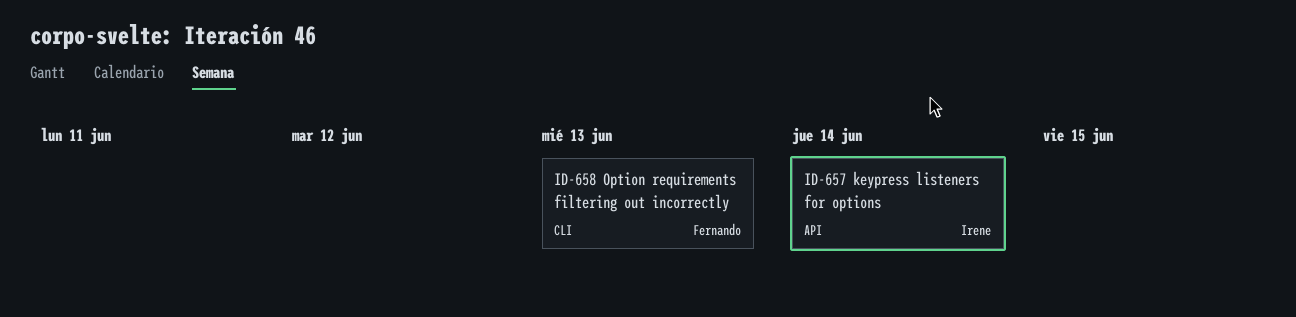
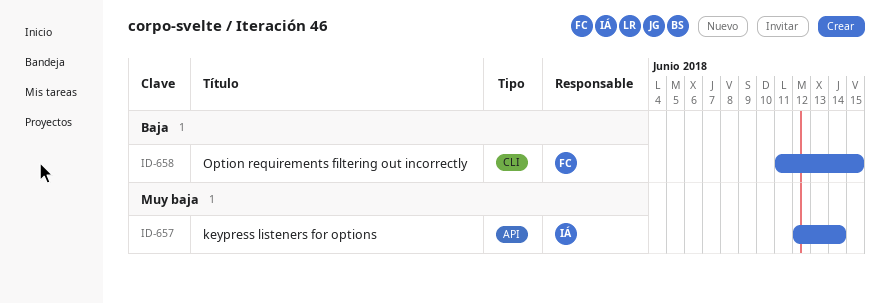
ID-658, due: Jun 13 -> Jun 15

